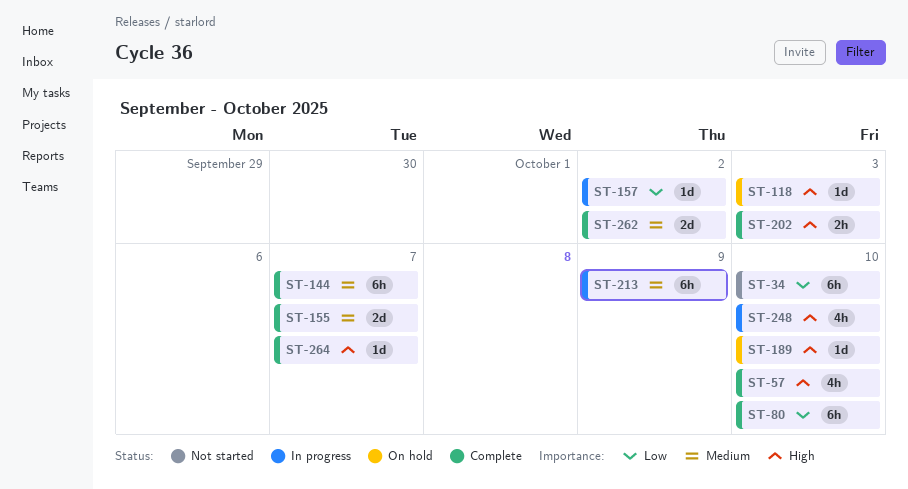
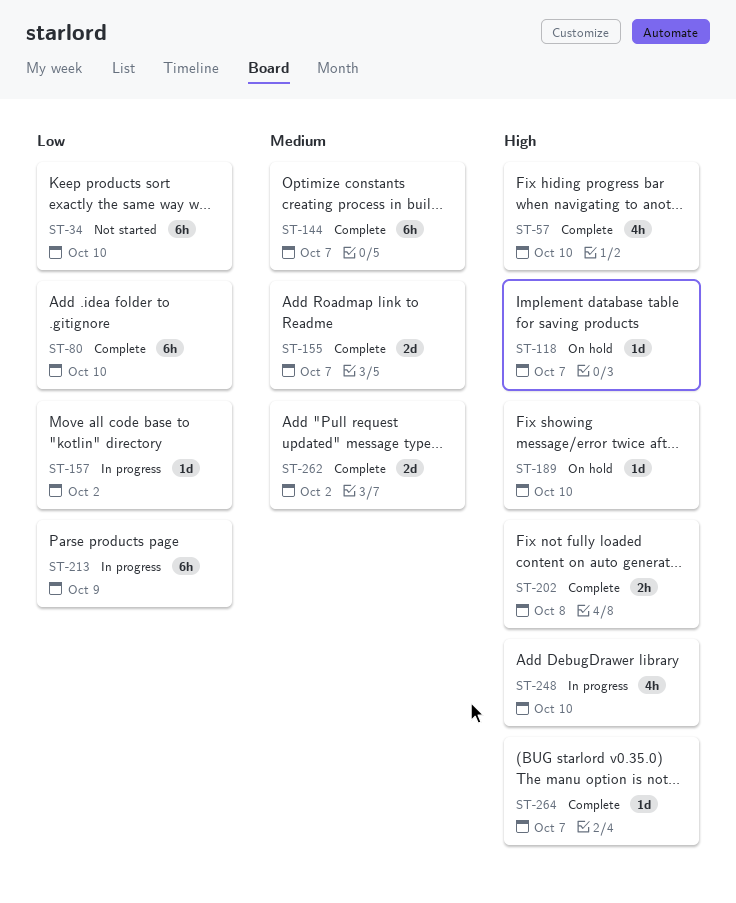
ST-118, due: Oct 3 -> Oct 7
ST-202, due: Oct 3 -> Oct 8
ST-213, priority: Medium -> Low

